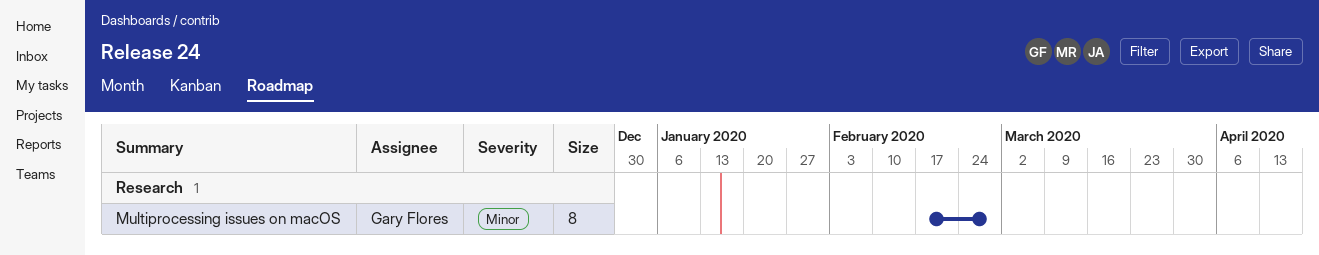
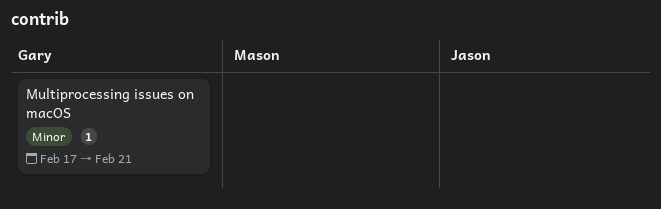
Multiprocessing issues on macOS, estimate: 8 -> 1
Multiprocessing issues on macOS, due: Feb 28 -> Feb 21

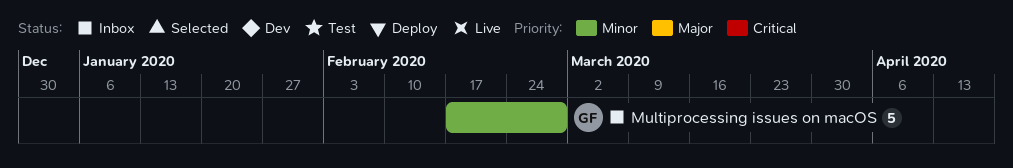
Multiprocessing issues on macOS, estimate: 1 -> 5
Multiprocessing issues on macOS, due: Feb 21 -> Feb 28

